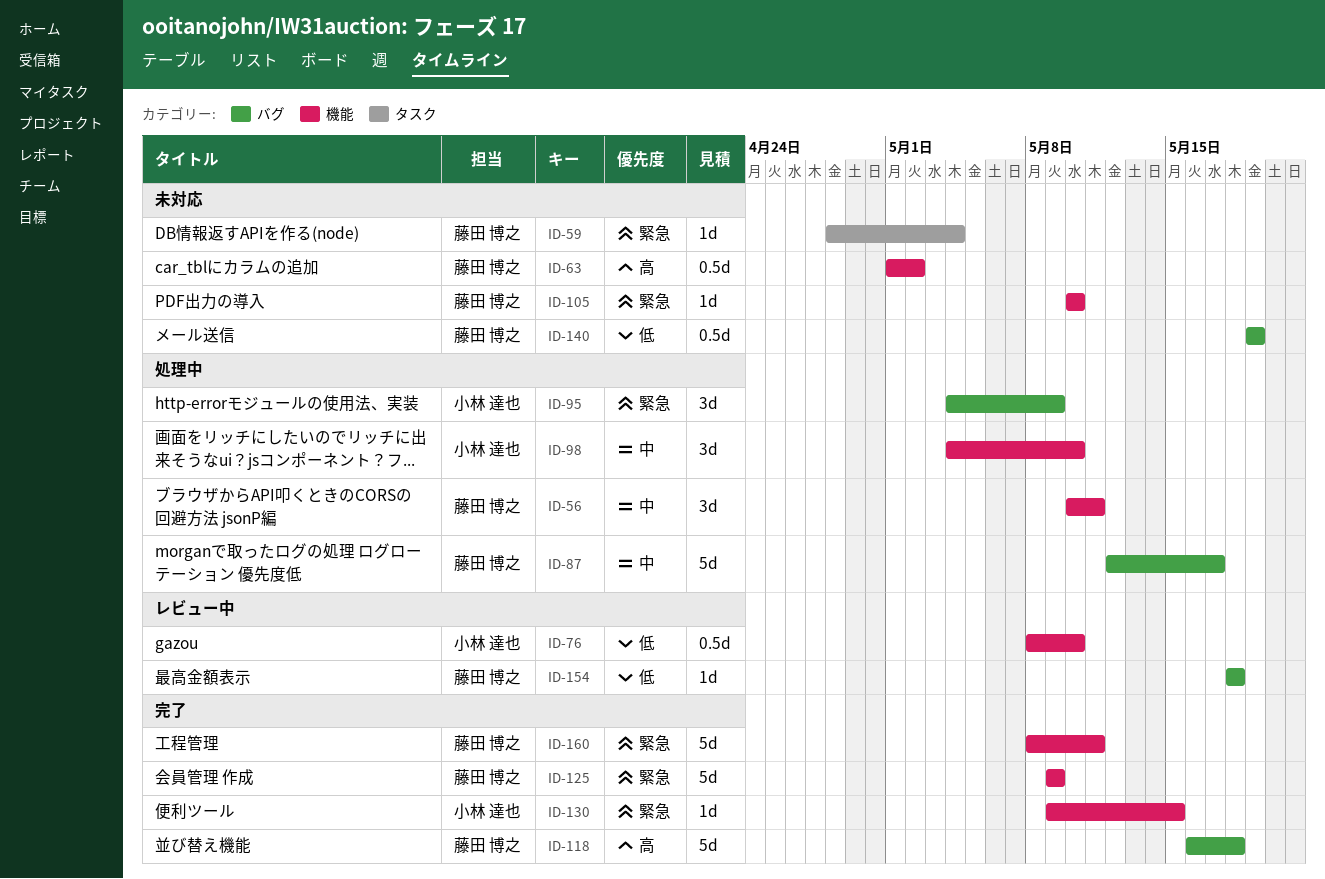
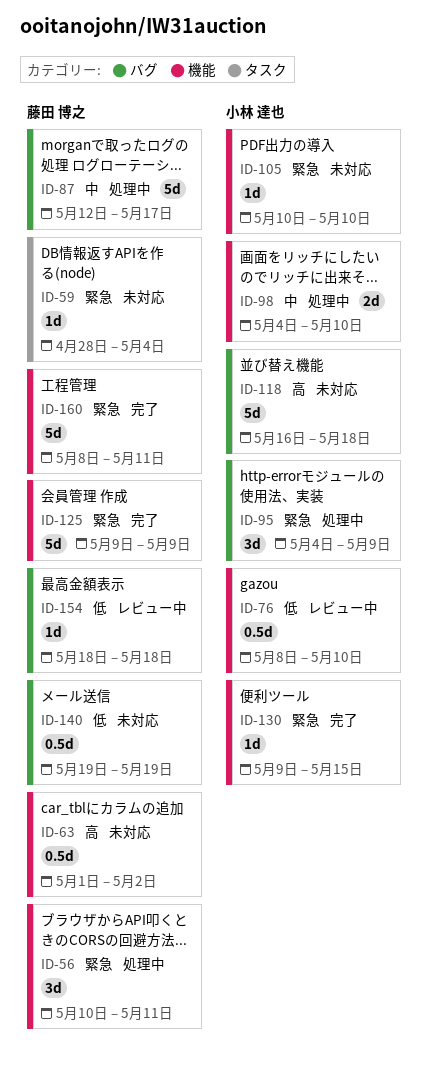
ID-56, priority: 中 -> 緊急
ID-98, estimate: 3d -> 2d
ID-105, owner: 藤田 博之 -> 小林 達也
ID-118, status: 完了 -> 未対応
ID-118, owner: 藤田 博之 -> 小林 達也

